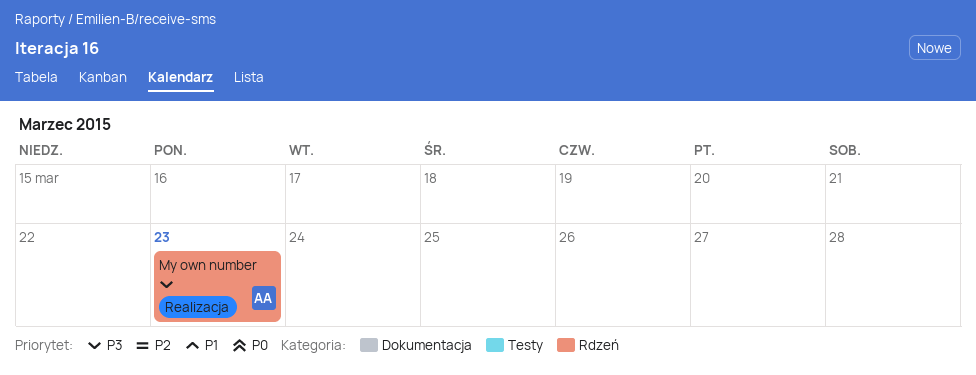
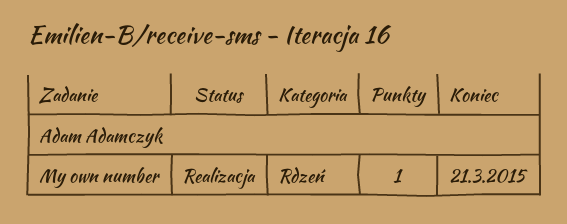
My own number, due: Mar 23 -> Mar 21

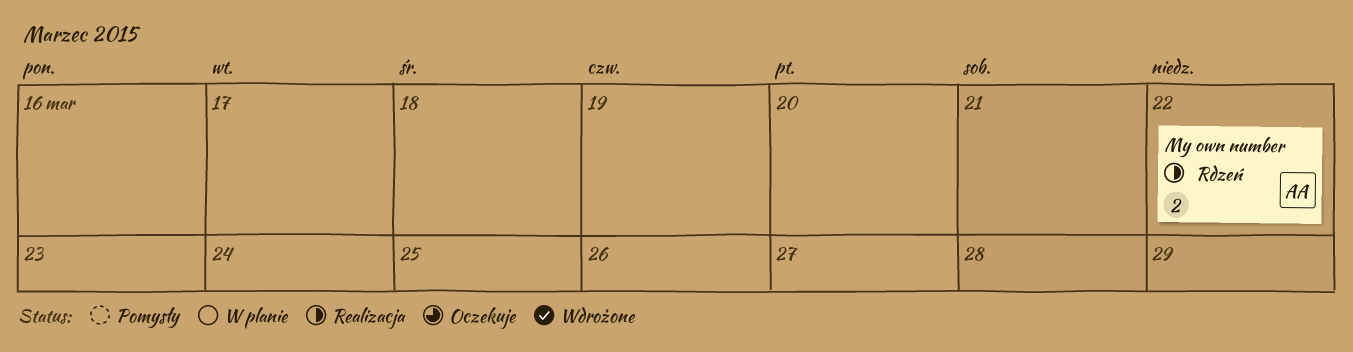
My own number, estimate: 1 -> 2
My own number, due: Mar 21 -> Mar 22

